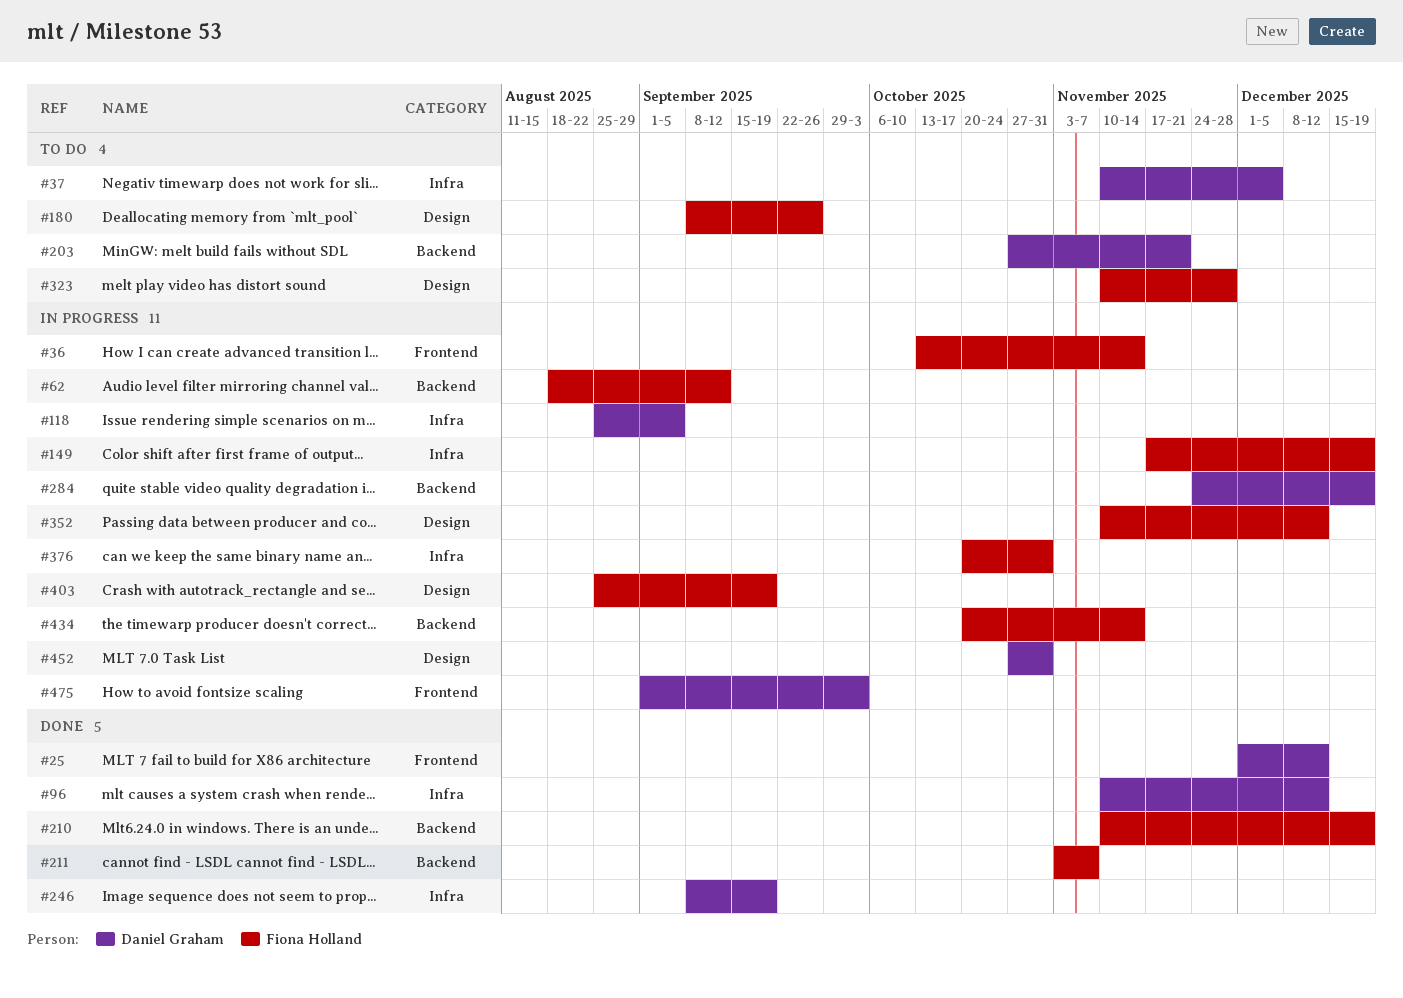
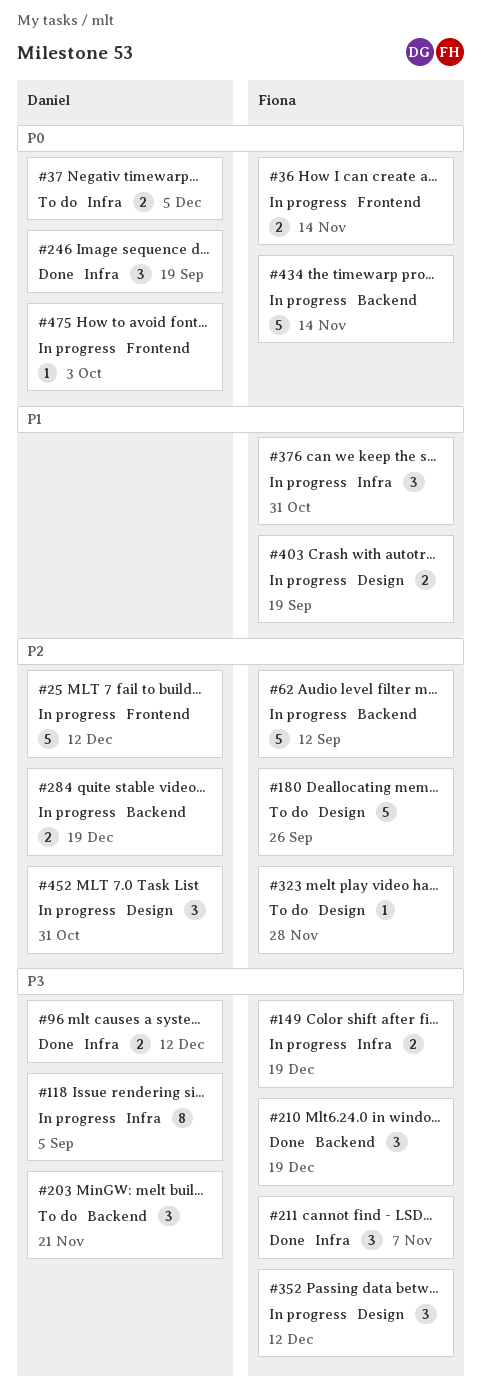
#25, status: Done -> In progress
#211, label: Backend -> Infra

